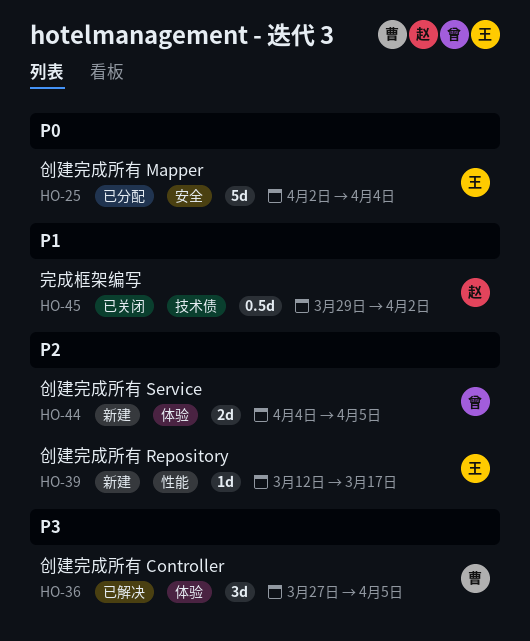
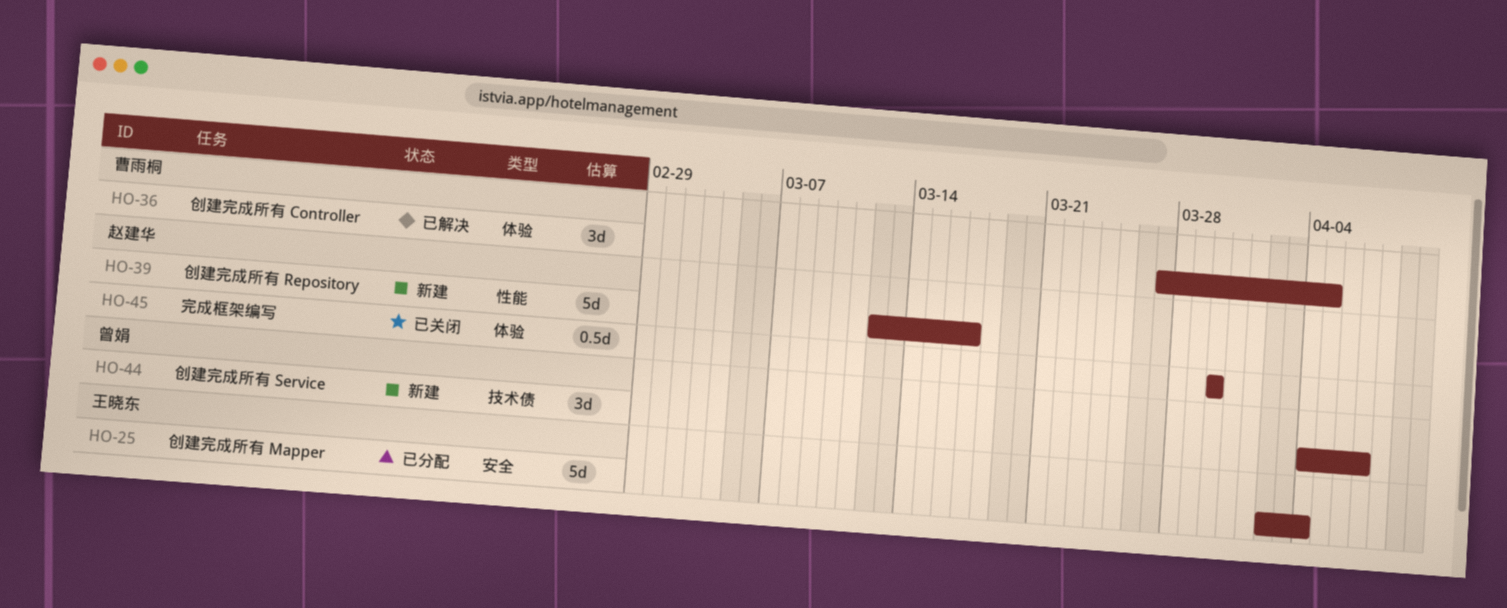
HO-39, owner: 王晓东 -> 赵建华
HO-39, estimate: 1d -> 5d
HO-44, label: 体验 -> 技术债
HO-44, estimate: 2d -> 3d
HO-44, due: Apr 5 -> Apr 7
HO-45, label: 技术债 -> 体验
HO-45, start: Mar 29 -> Mar 30
HO-45, due: Apr 2 -> Mar 30

